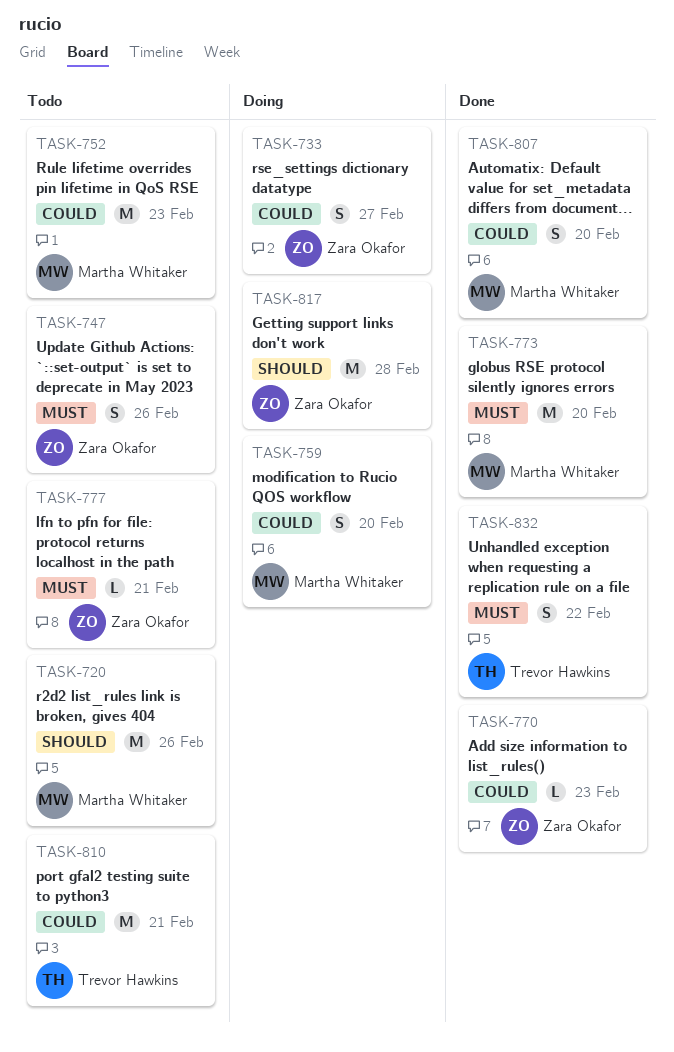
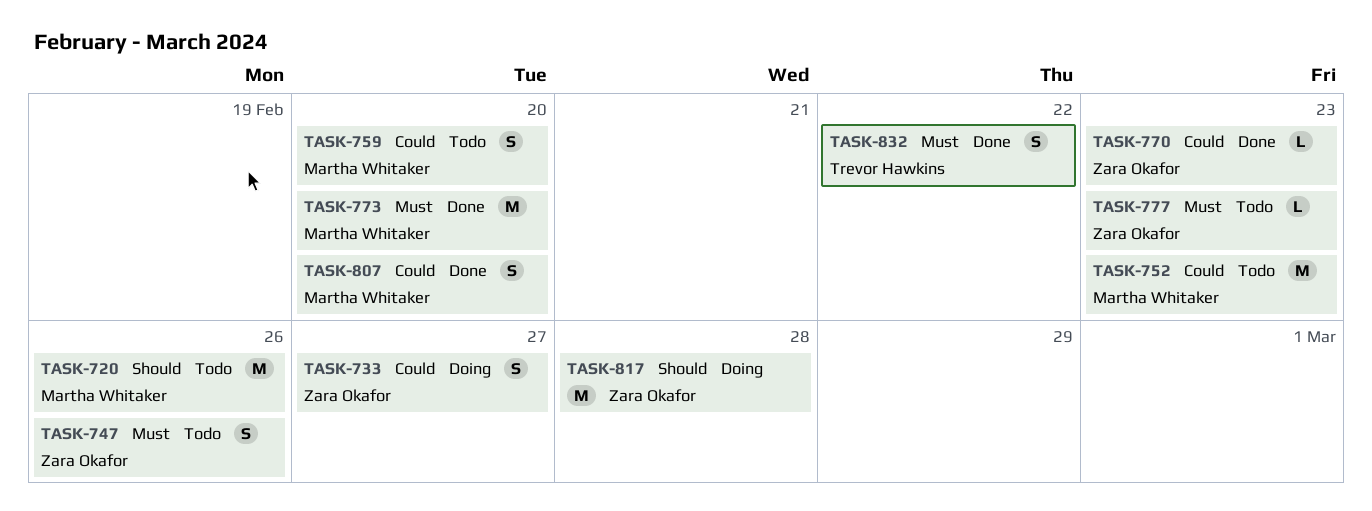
TASK-759, status: Doing -> Todo
TASK-777, due: Feb 21 -> Feb 23
TASK-810: present -> none

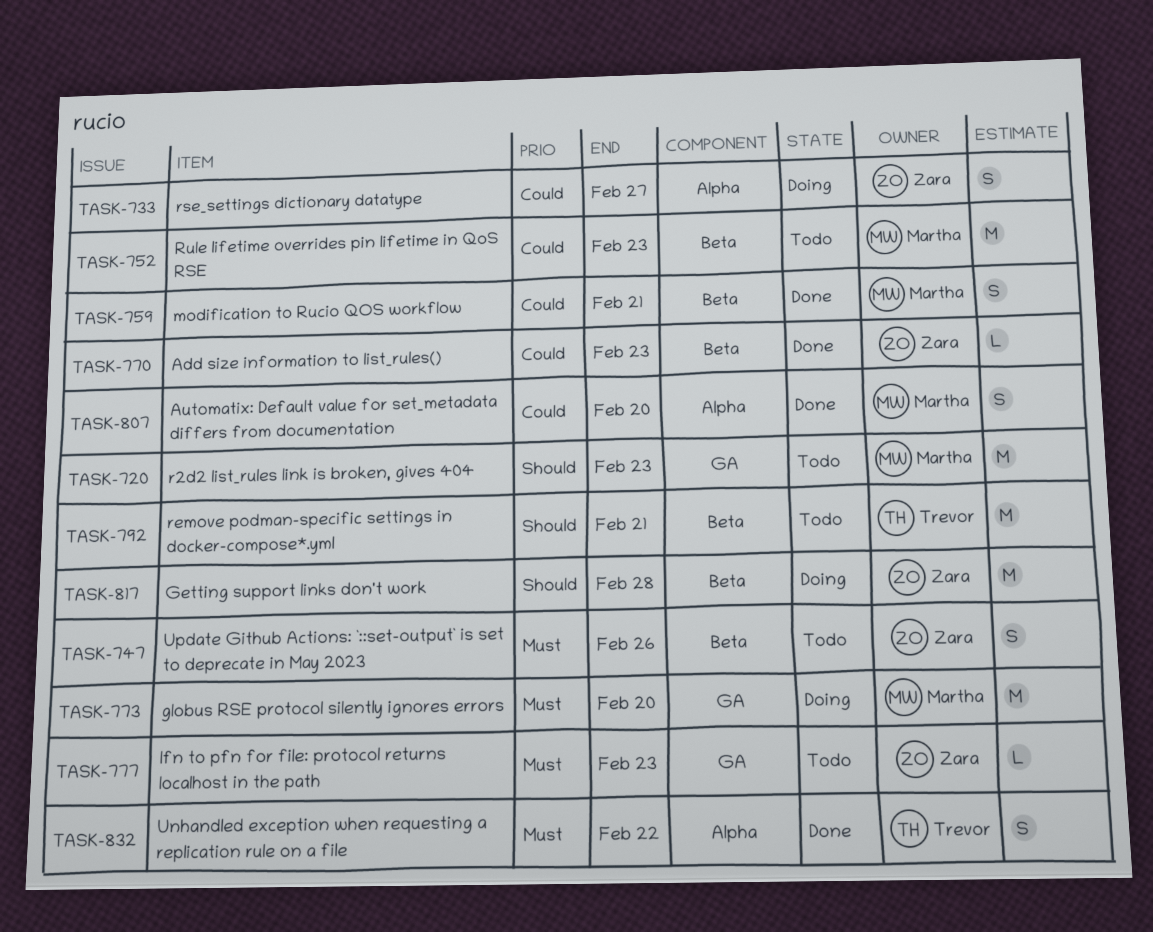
TASK-720, due: Feb 26 -> Feb 23
TASK-759, status: Todo -> Done
TASK-759, due: Feb 20 -> Feb 21
TASK-773, status: Done -> Doing
TASK-792: none -> present

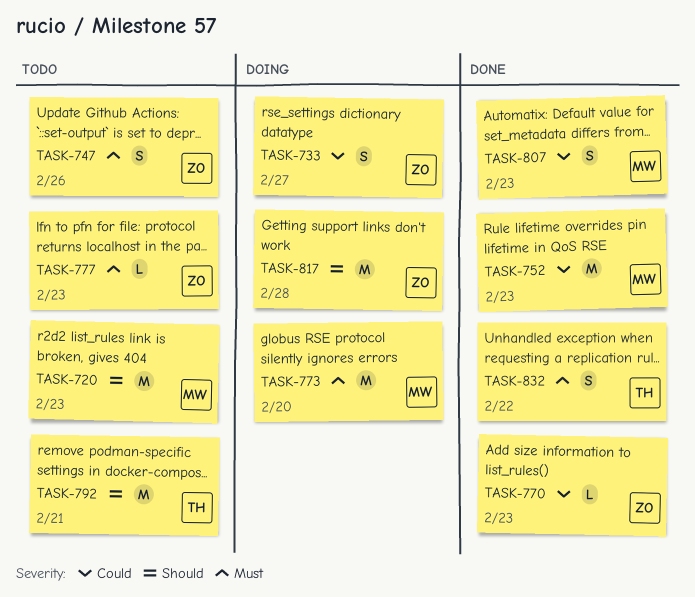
TASK-752, status: Todo -> Done
TASK-759: present -> none
TASK-807, due: Feb 20 -> Feb 23

